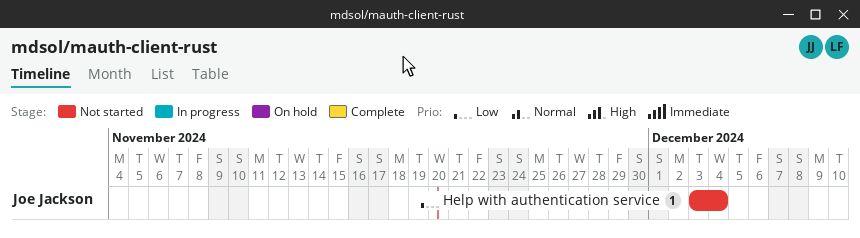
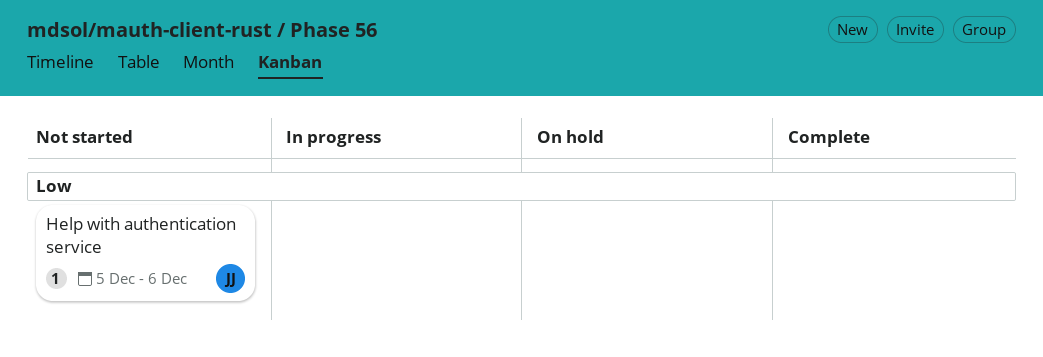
Help with authentication service, start: Dec 3 -> Dec 5
Help with authentication service, due: Dec 4 -> Dec 6

